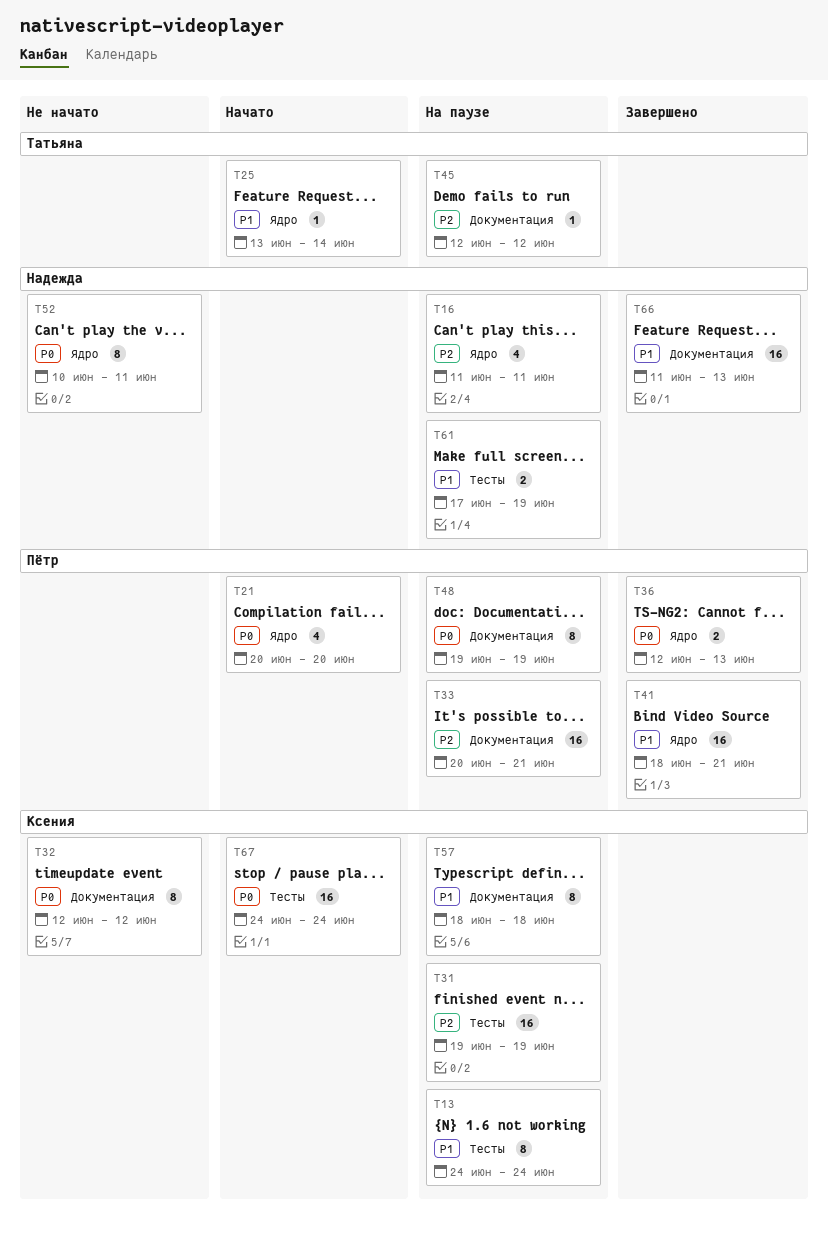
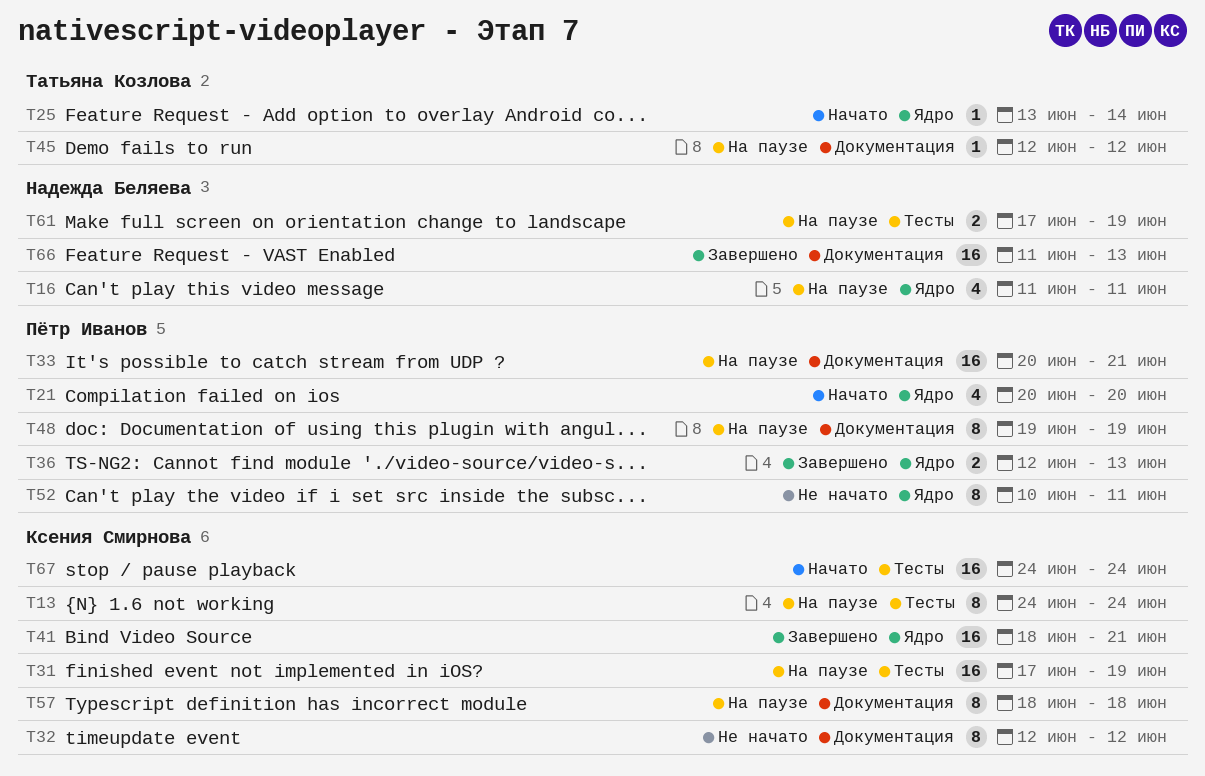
T31, start: Jun 19 -> Jun 17
T41, owner: Пётр Иванов -> Ксения Смирнова
T52, owner: Надежда Беляева -> Пётр Иванов

